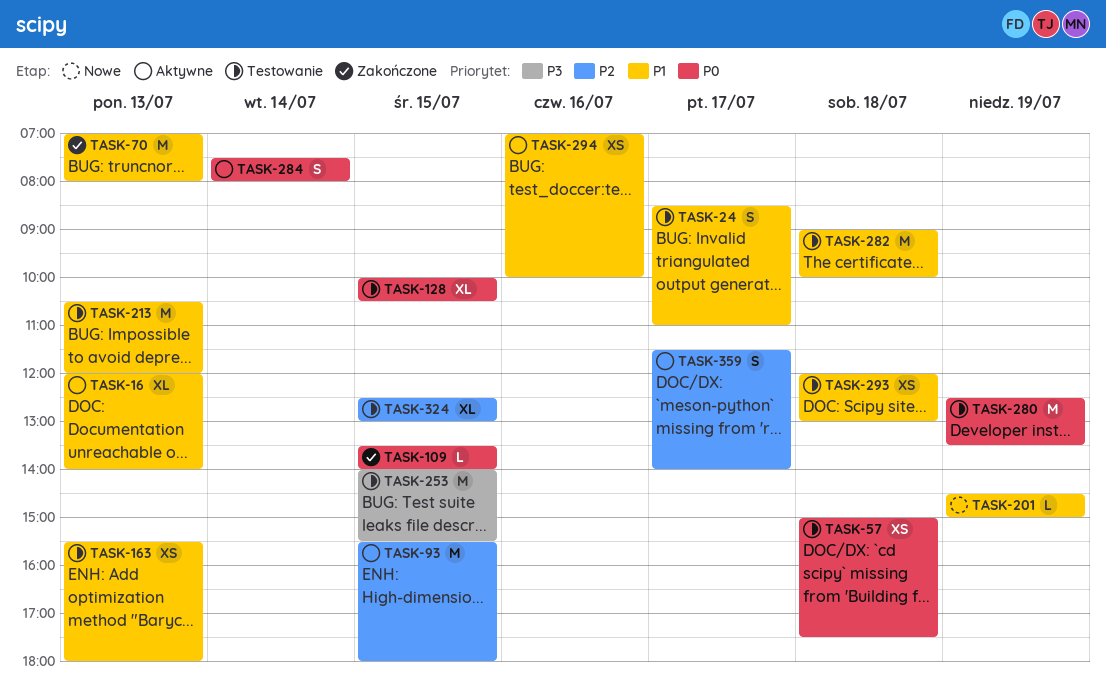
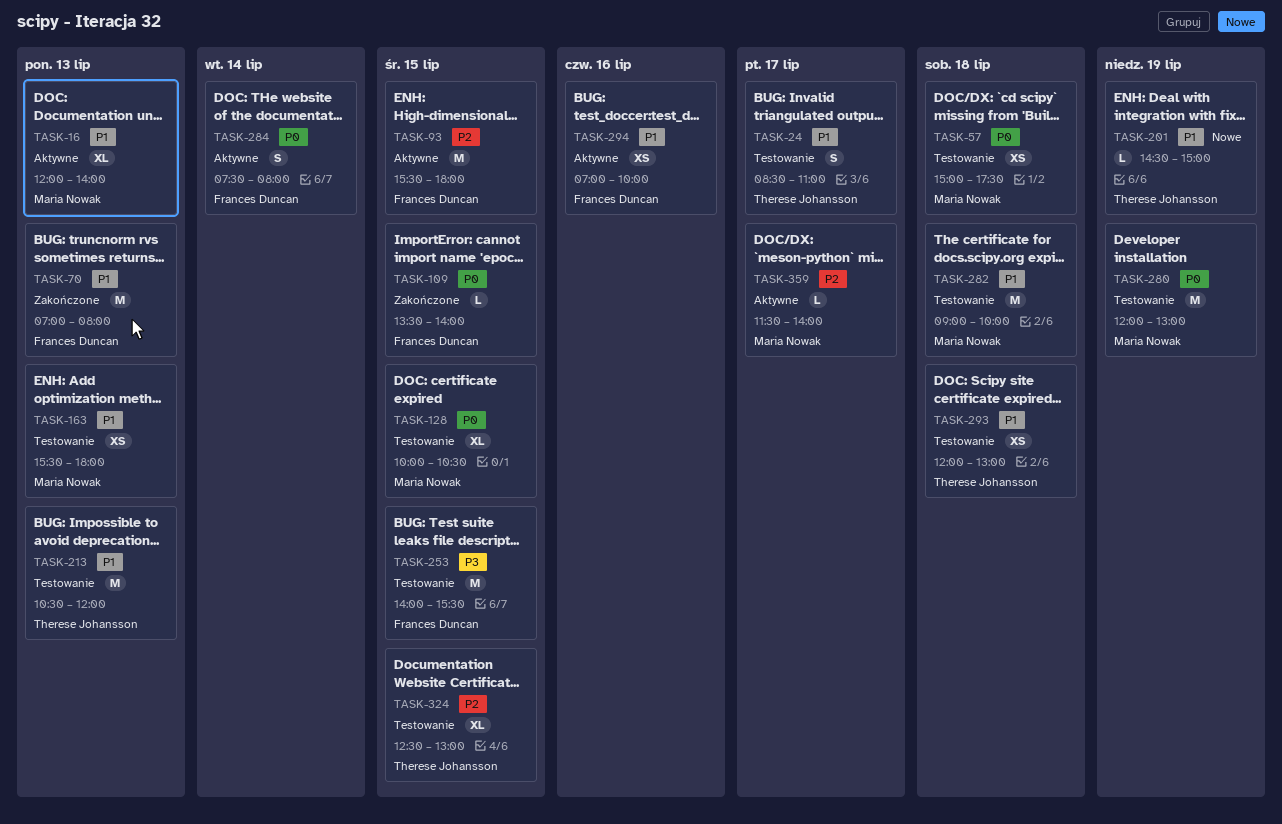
TASK-280, begins: 12:30 -> 12:00
TASK-280, ends: 13:30 -> 13:00
TASK-359, estimate: S -> L

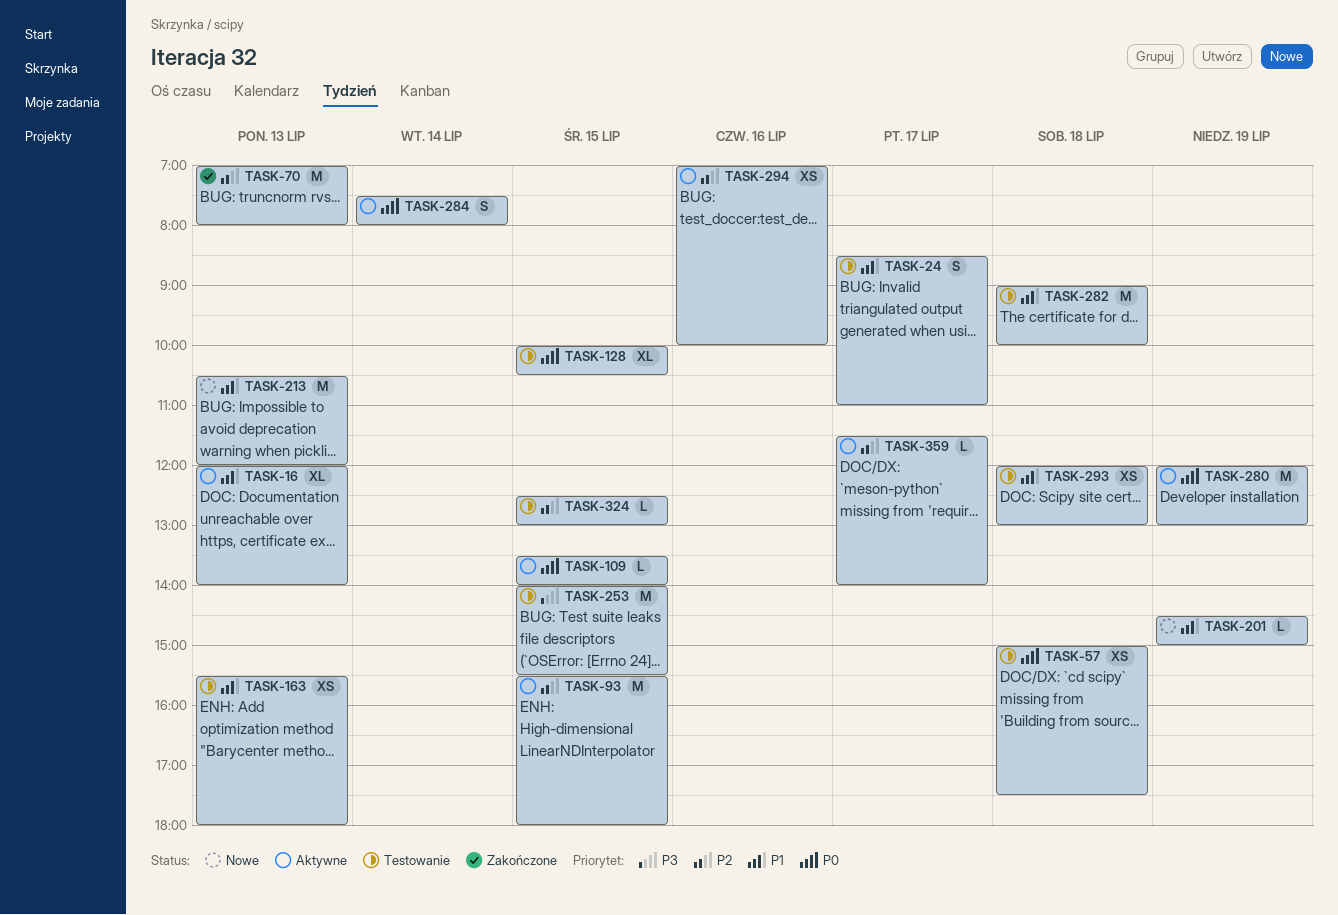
TASK-70, priority: P1 -> P2
TASK-109, status: Zakończone -> Aktywne
TASK-213, status: Testowanie -> Nowe
TASK-280, status: Testowanie -> Aktywne
TASK-294, priority: P1 -> P2
TASK-324, estimate: XL -> L

